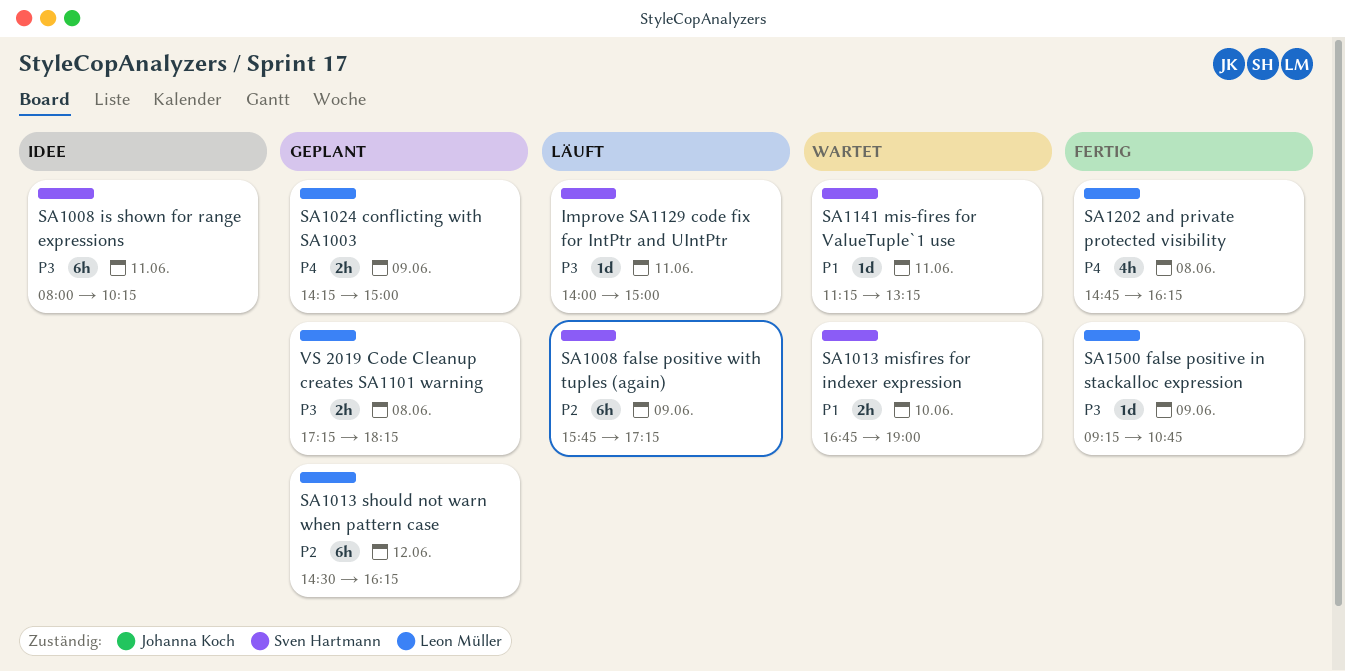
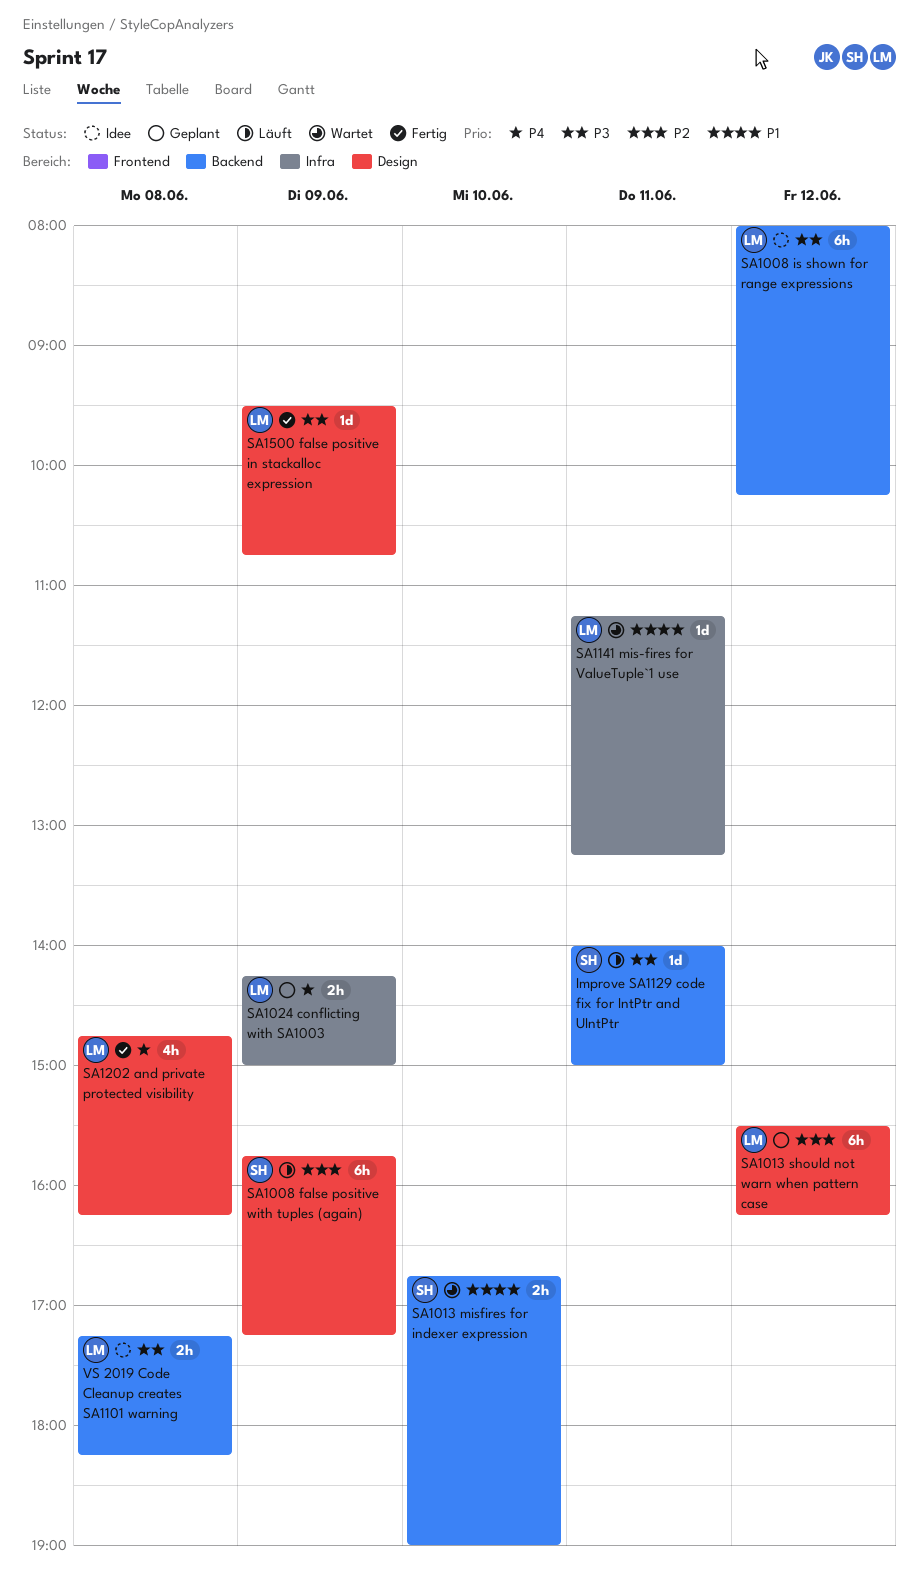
SA1008 is shown for range expressions, owner: Sven Hartmann -> Leon Müller
SA1008 is shown for range expressions, day: Jun 11 -> Jun 12
SA1013 should not warn when pattern case, begins: 14:30 -> 15:30
SA1141 mis-fires for ValueTuple`1 use, owner: Sven Hartmann -> Leon Müller
SA1500 false positive in stackalloc expression, begins: 09:15 -> 09:30
VS 2019 Code Cleanup creates SA1101 warning, status: Geplant -> Idee

